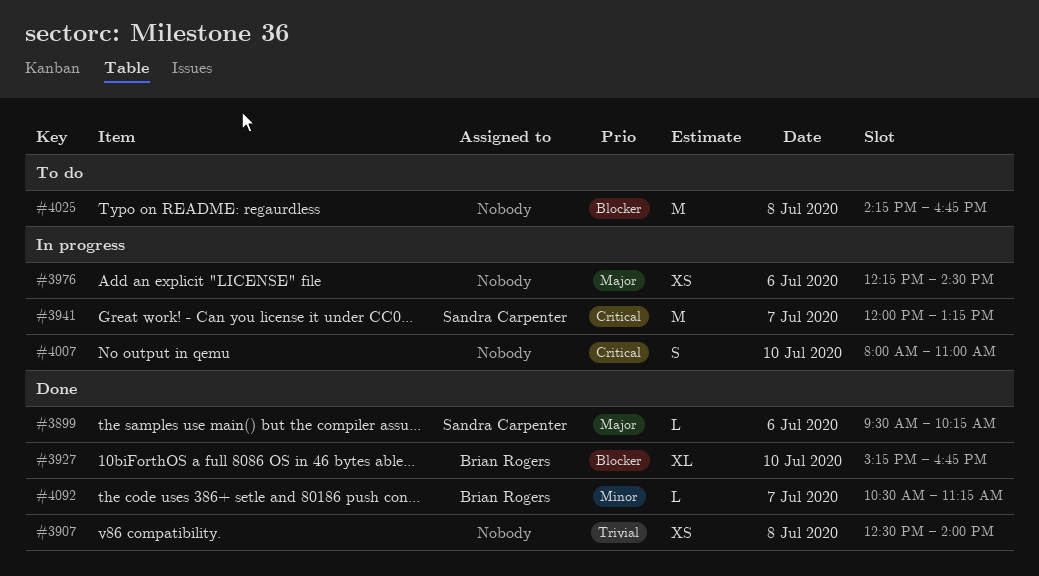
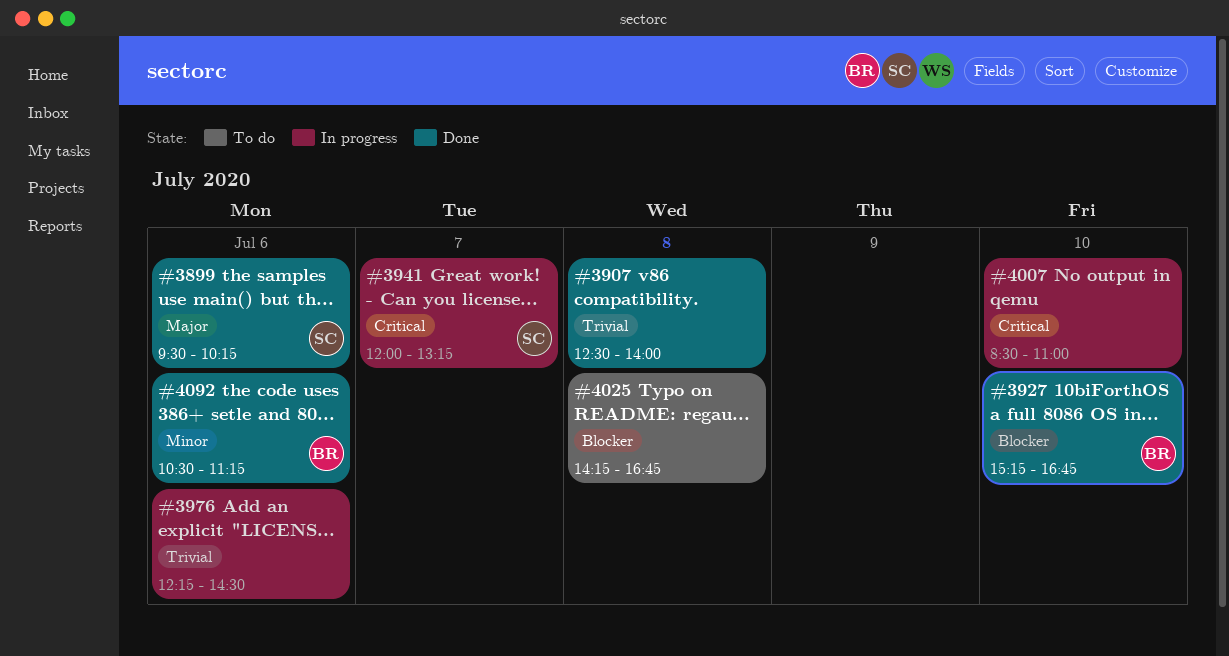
#3976, priority: Major -> Trivial
#4007, begins: 08:00 -> 08:30
#4092, day: Jul 7 -> Jul 6

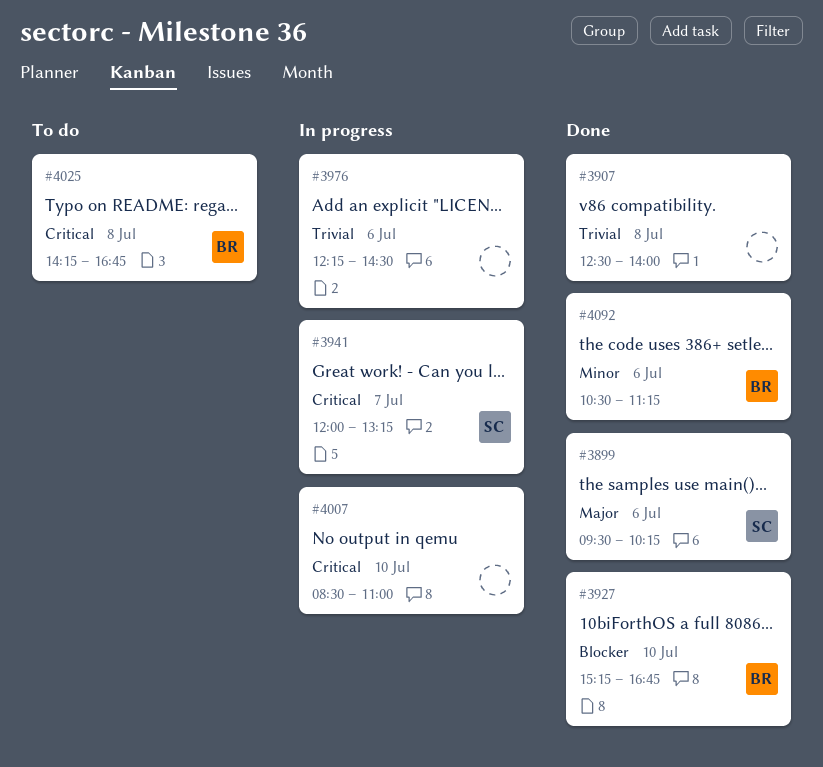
#4025, owner: none -> BR
#4025, priority: Blocker -> Critical

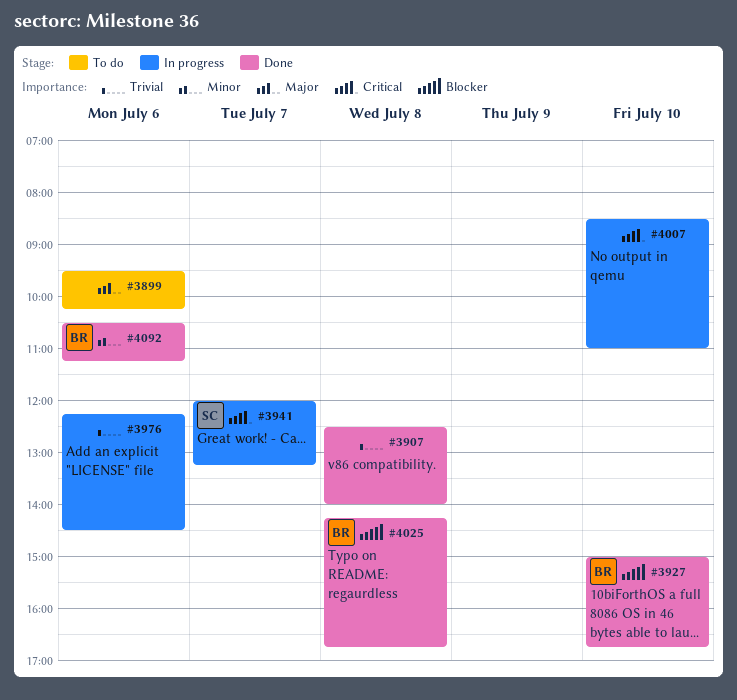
#3899, status: Done -> To do
#3899, owner: SC -> none
#3927, begins: 15:15 -> 15:00
#4025, status: To do -> Done
#4025, priority: Critical -> Blocker

